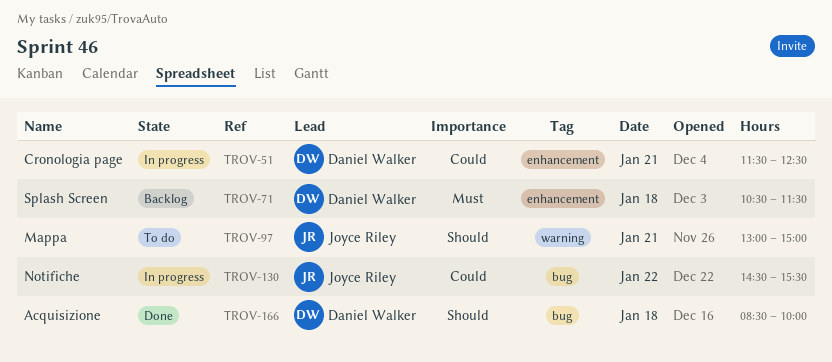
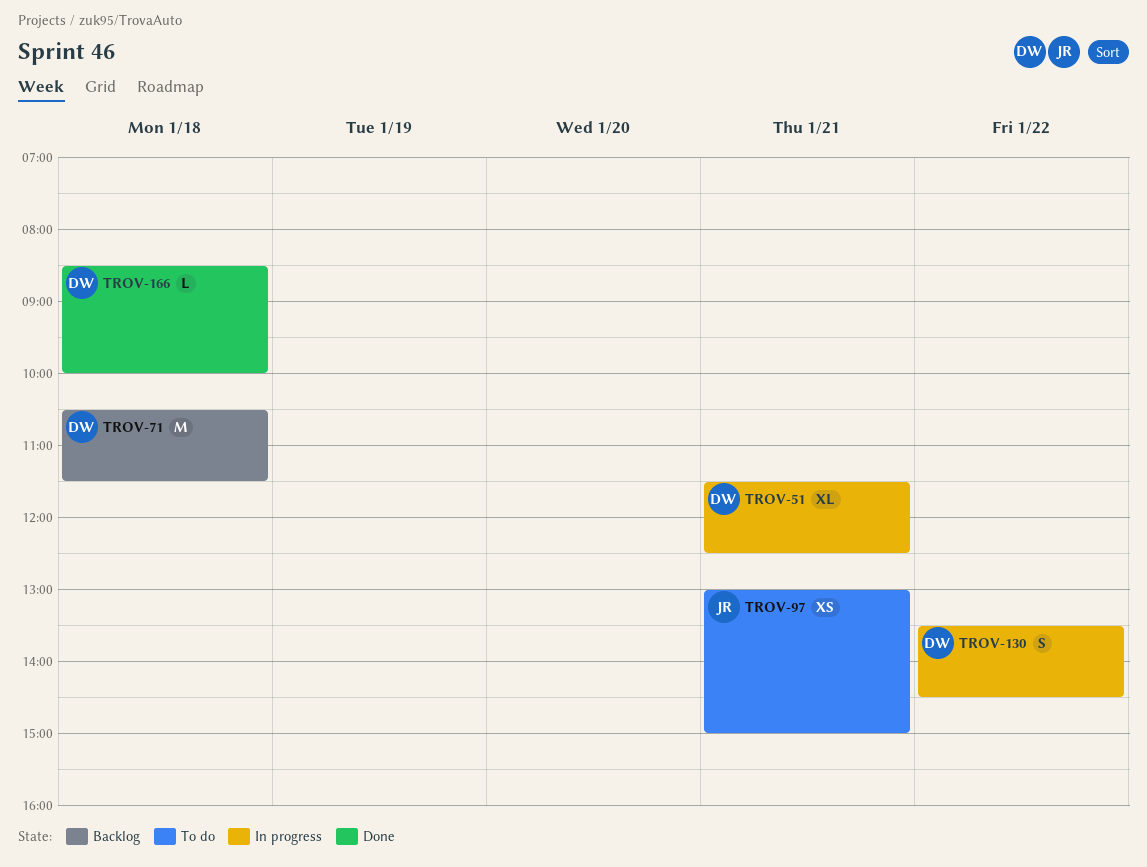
TROV-130, owner: Joyce Riley -> Daniel Walker
TROV-130, begins: 14:30 -> 13:30
TROV-130, ends: 15:30 -> 14:30

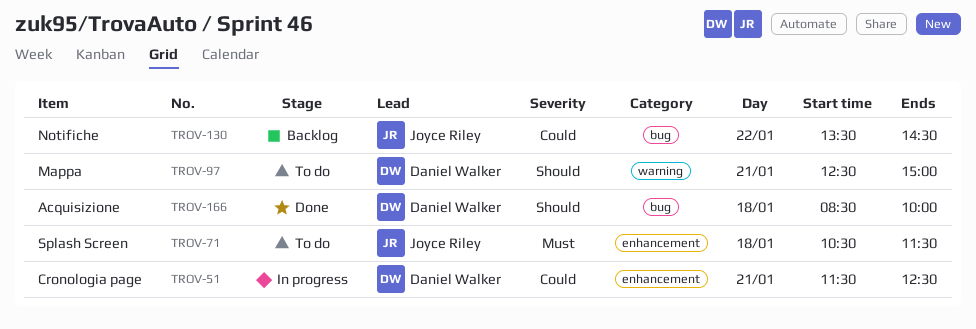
TROV-71, status: Backlog -> To do
TROV-71, owner: Daniel Walker -> Joyce Riley
TROV-97, owner: Joyce Riley -> Daniel Walker
TROV-97, begins: 13:00 -> 12:30
TROV-130, status: In progress -> Backlog
TROV-130, owner: Daniel Walker -> Joyce Riley

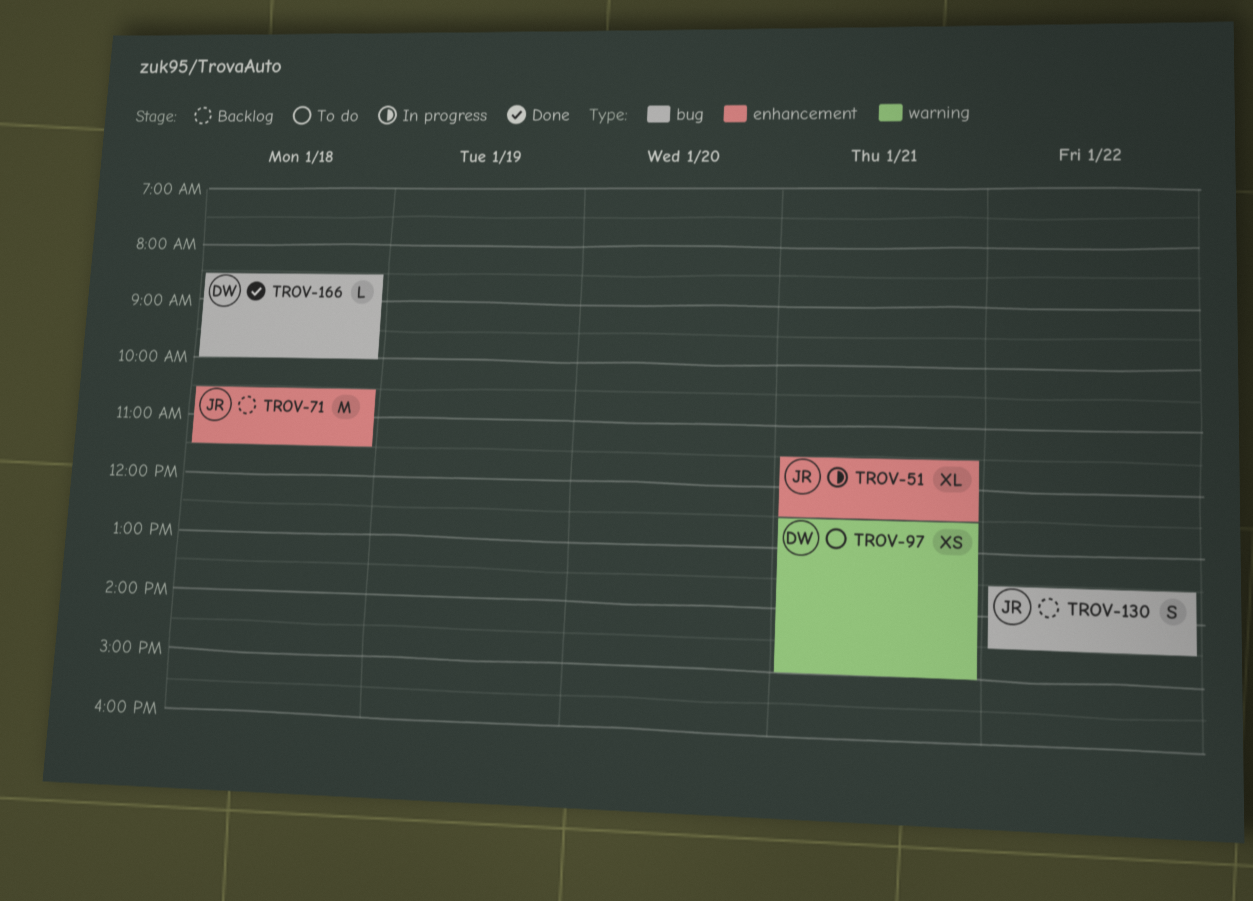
TROV-51, owner: Daniel Walker -> Joyce Riley
TROV-71, status: To do -> Backlog

